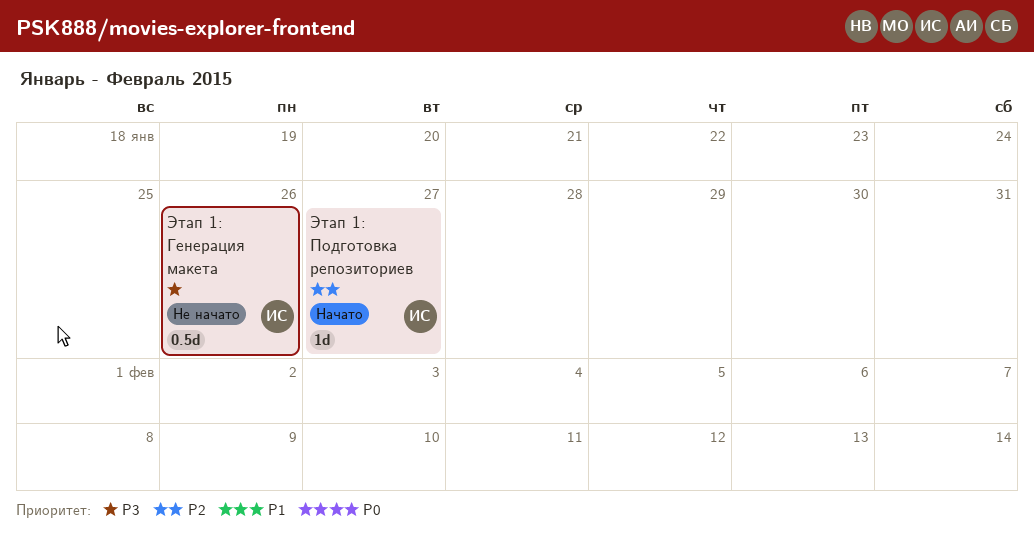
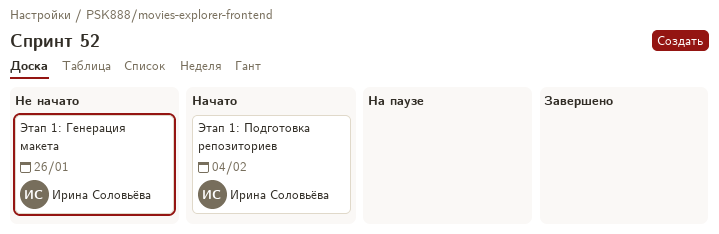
Этап 1: Подготовка репозиториев, due: Jan 27 -> Feb 4

